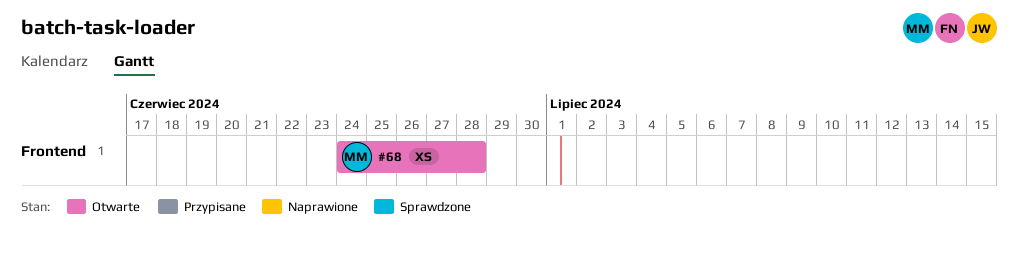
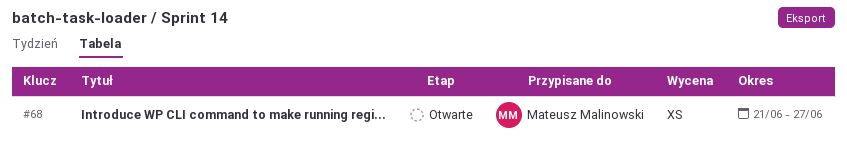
#68, start: Jun 24 -> Jun 21
#68, due: Jun 28 -> Jun 27

